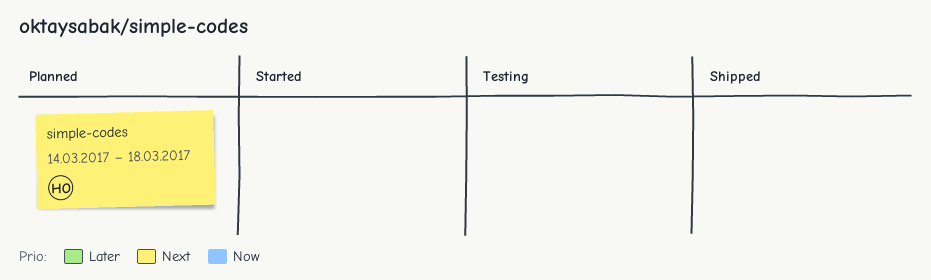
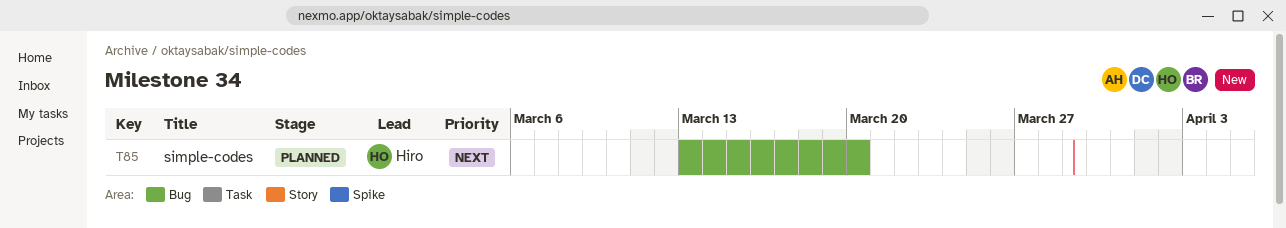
simple-codes, start: Mar 14 -> Mar 13
simple-codes, due: Mar 18 -> Mar 20

